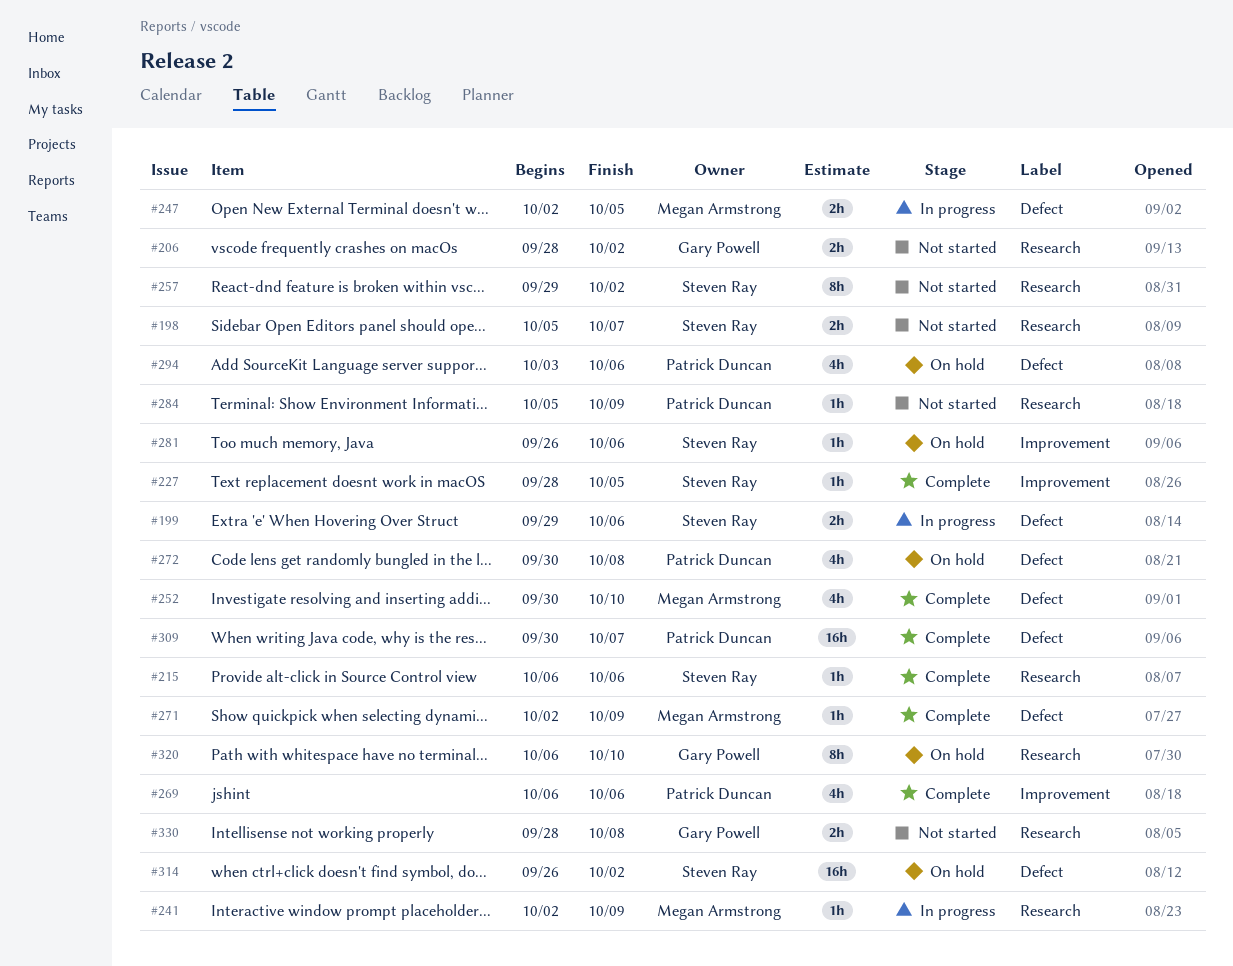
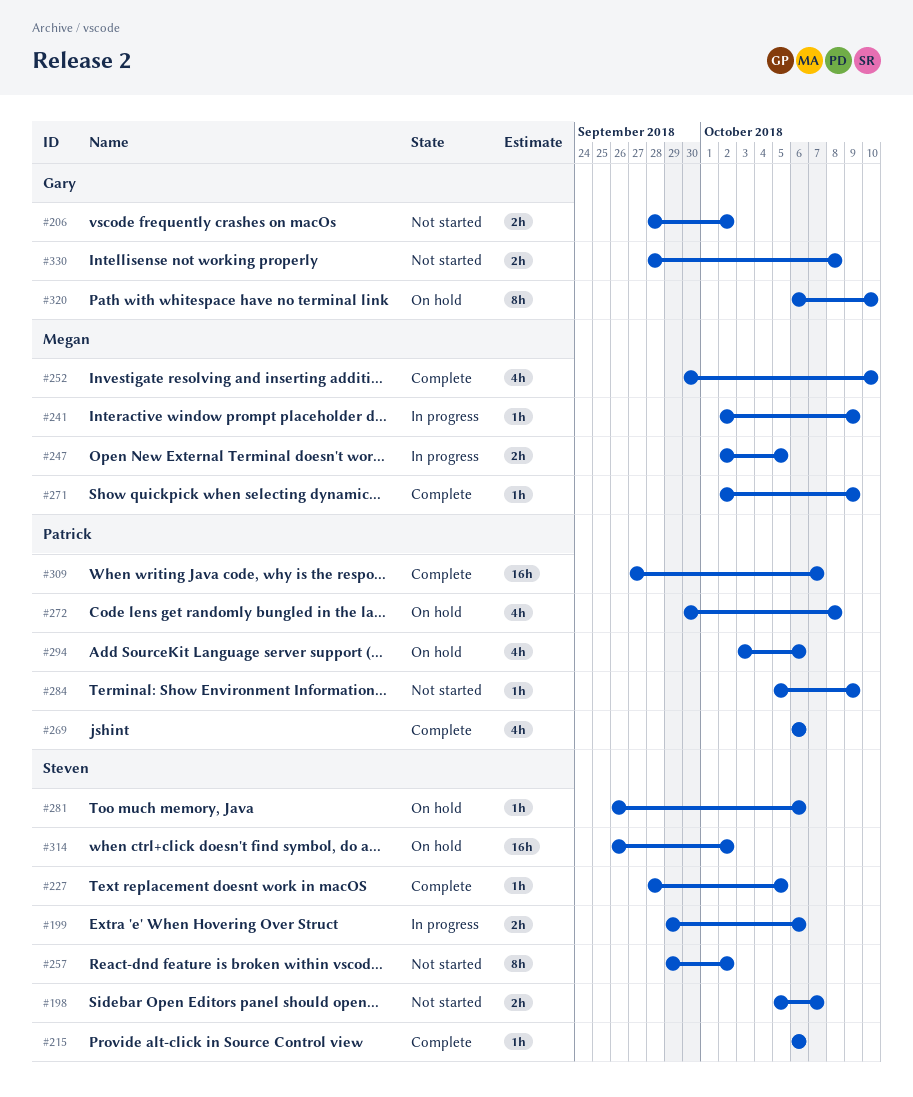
#309, start: Sep 30 -> Sep 27

